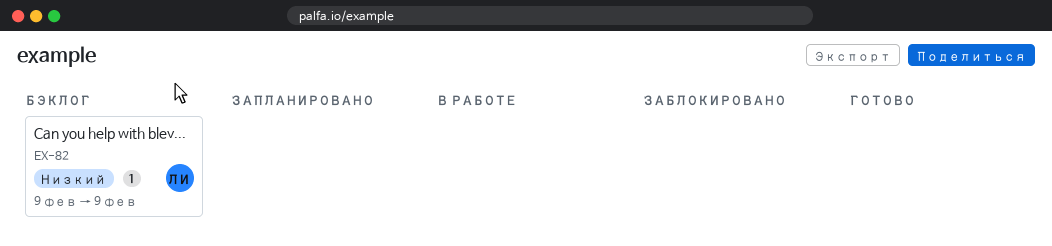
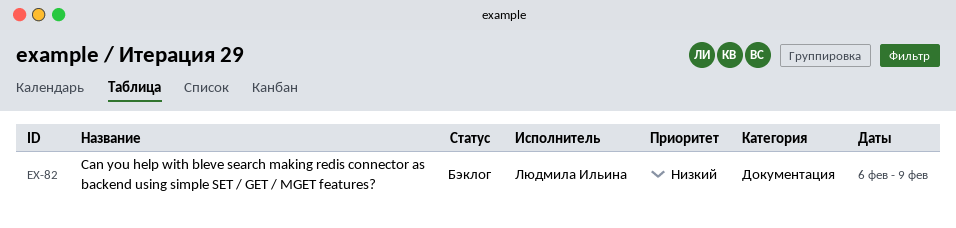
EX-82, start: Feb 9 -> Feb 6

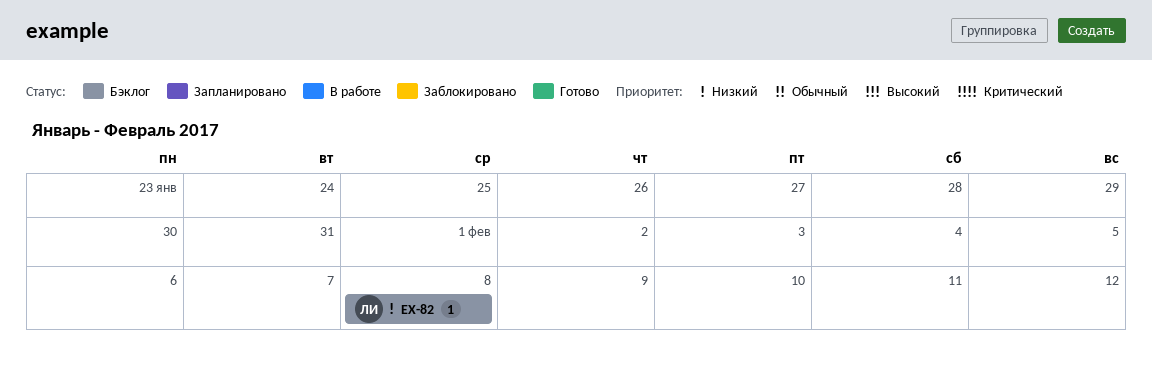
EX-82, start: Feb 6 -> Feb 8
EX-82, due: Feb 9 -> Feb 8

